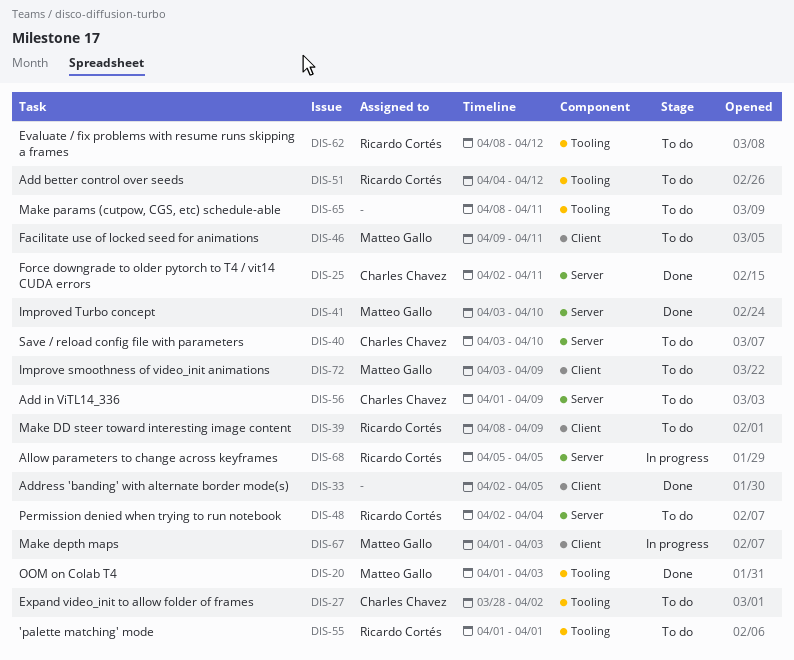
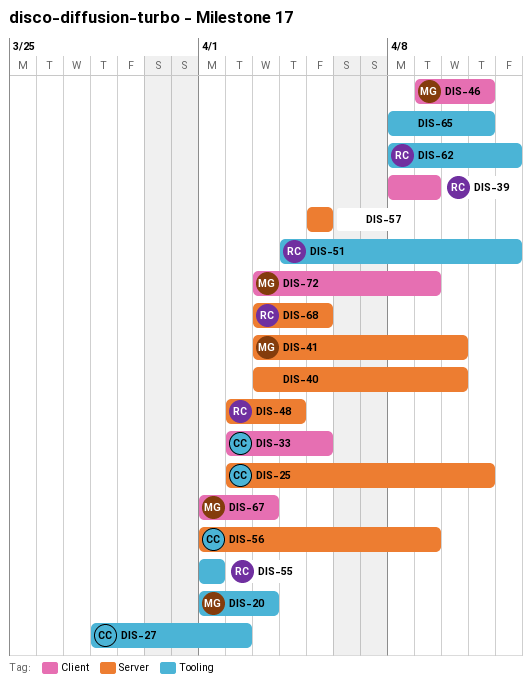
DIS-33, owner: none -> Charles Chavez
DIS-40, owner: Charles Chavez -> none
DIS-57: none -> present
DIS-68, start: Apr 5 -> Apr 3

